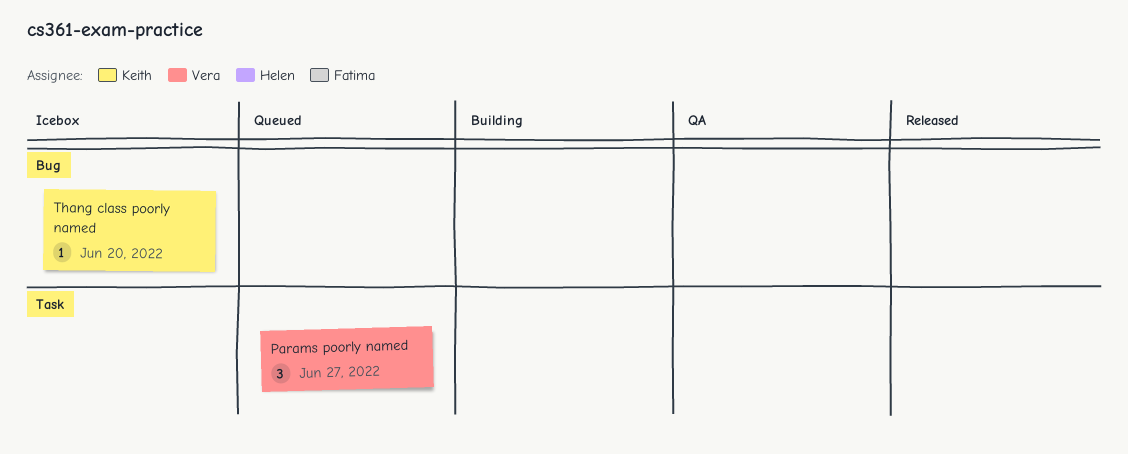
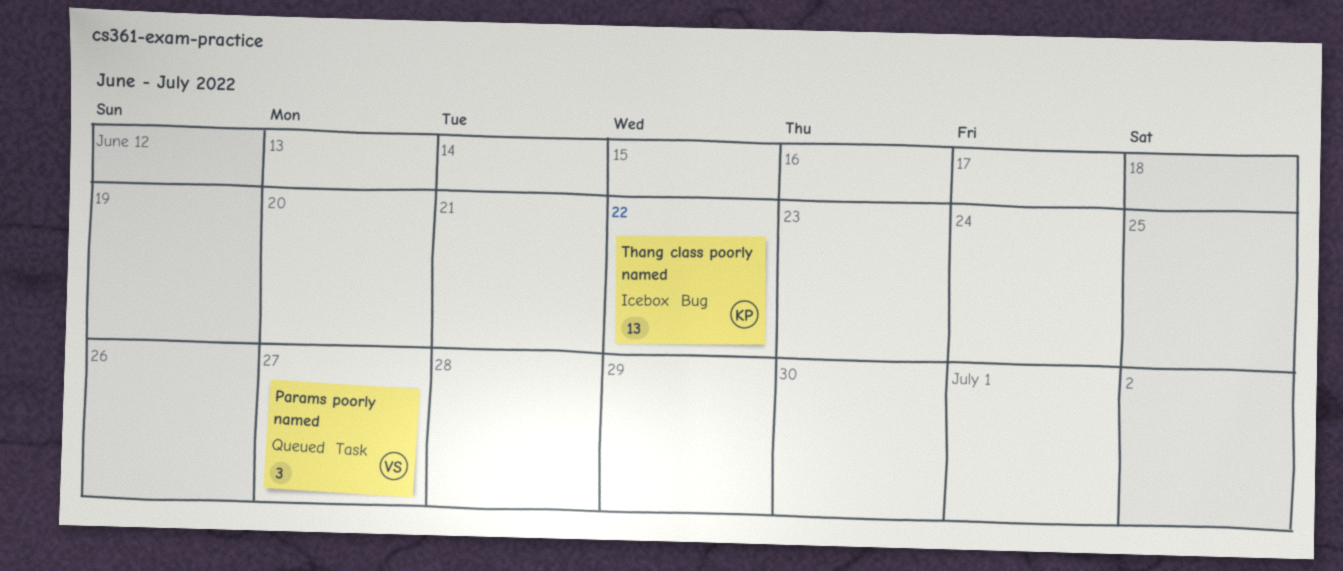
Thang class poorly named, estimate: 1 -> 13
Thang class poorly named, due: Jun 20 -> Jun 22

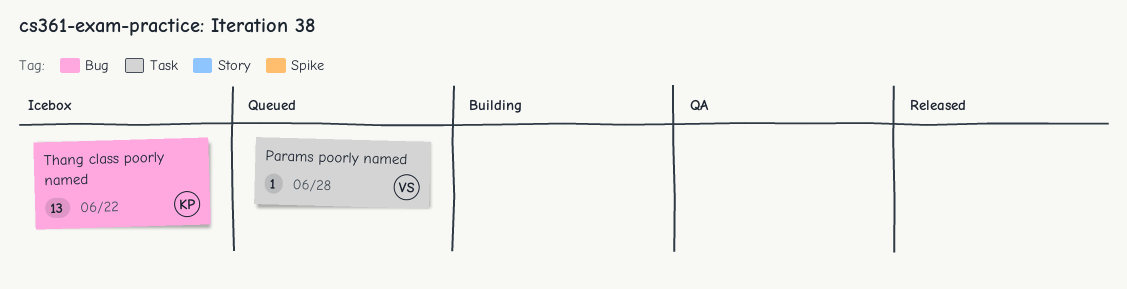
Params poorly named, estimate: 3 -> 1
Params poorly named, due: Jun 27 -> Jun 28

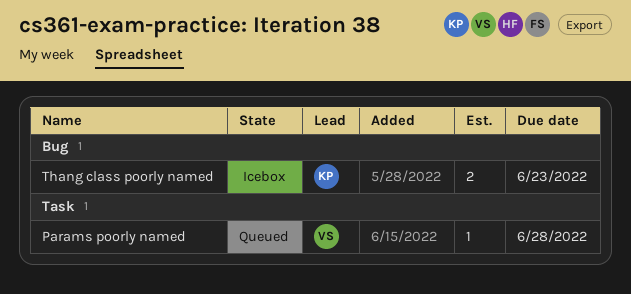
Thang class poorly named, estimate: 13 -> 2
Thang class poorly named, due: Jun 22 -> Jun 23

